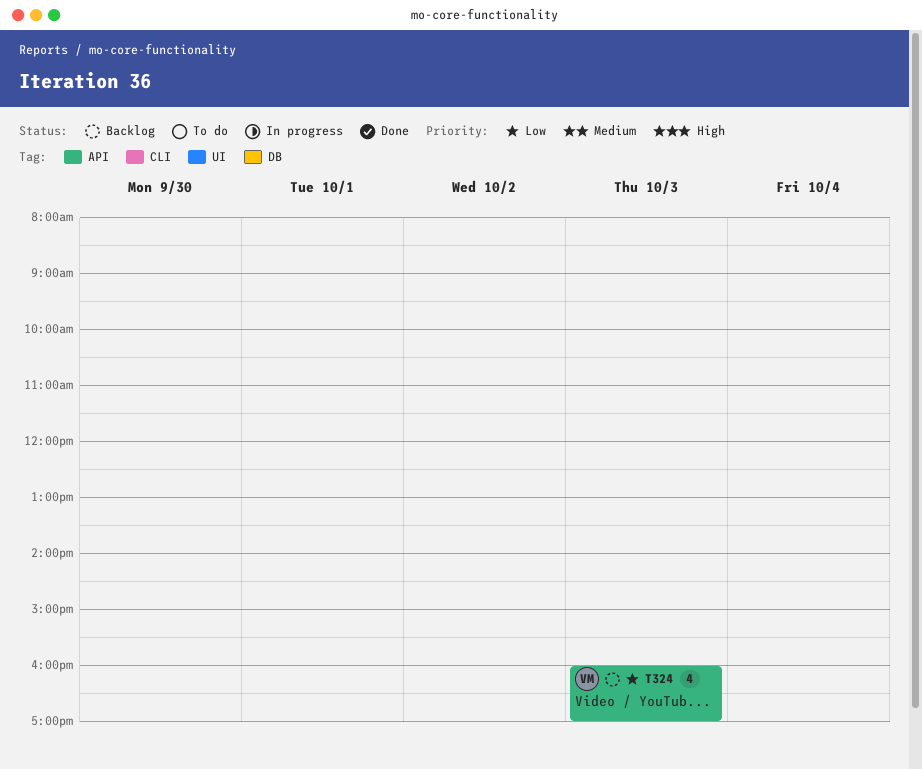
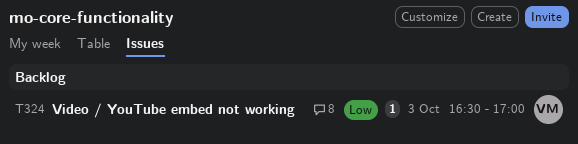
T324, estimate: 4 -> 1
T324, begins: 16:00 -> 16:30

